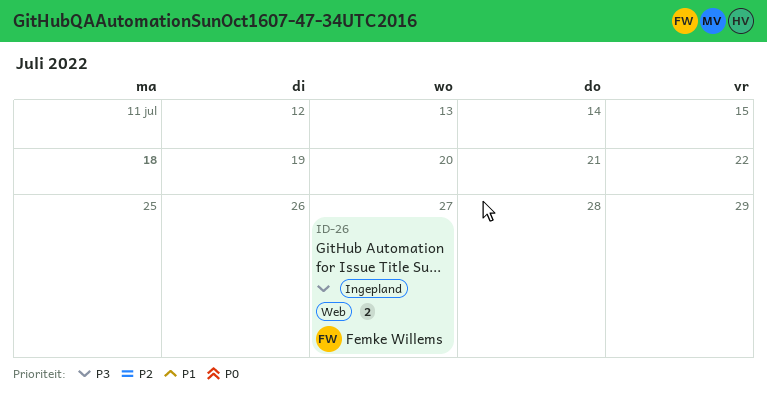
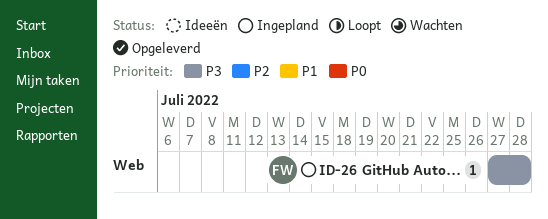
ID-26, estimate: 2 -> 1
ID-26, due: Jul 27 -> Jul 28

